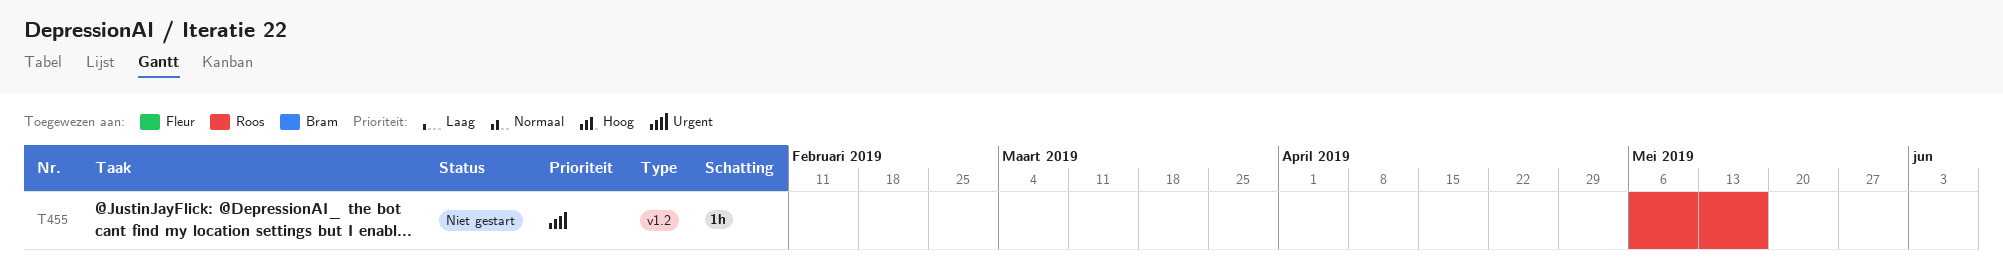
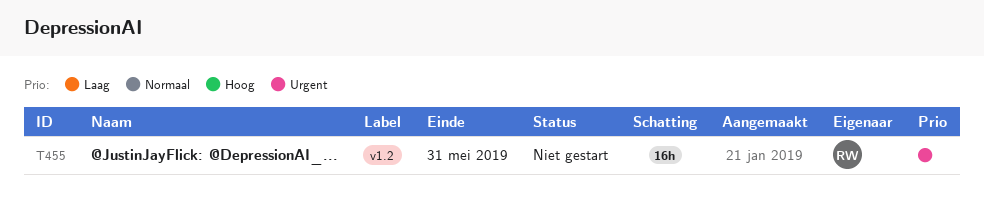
T455, estimate: 1h -> 16h
T455, due: May 17 -> May 31

